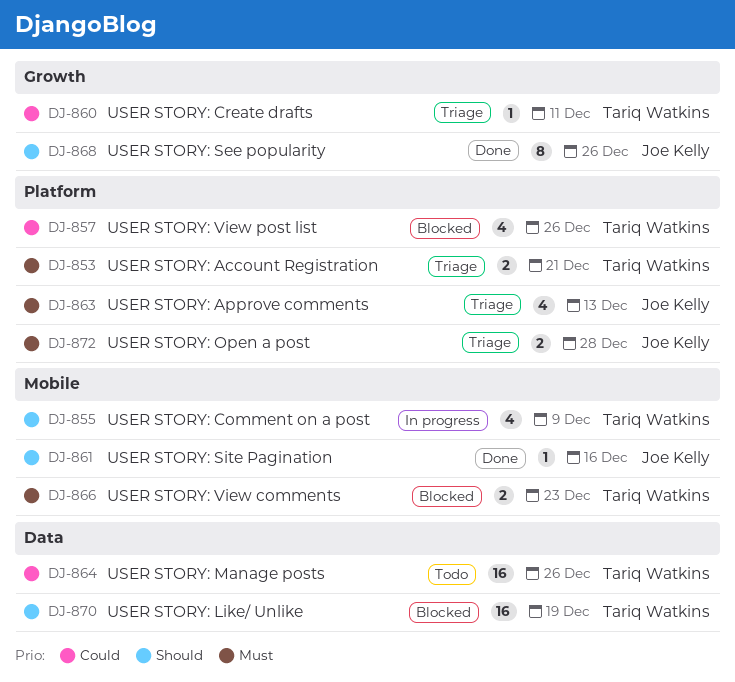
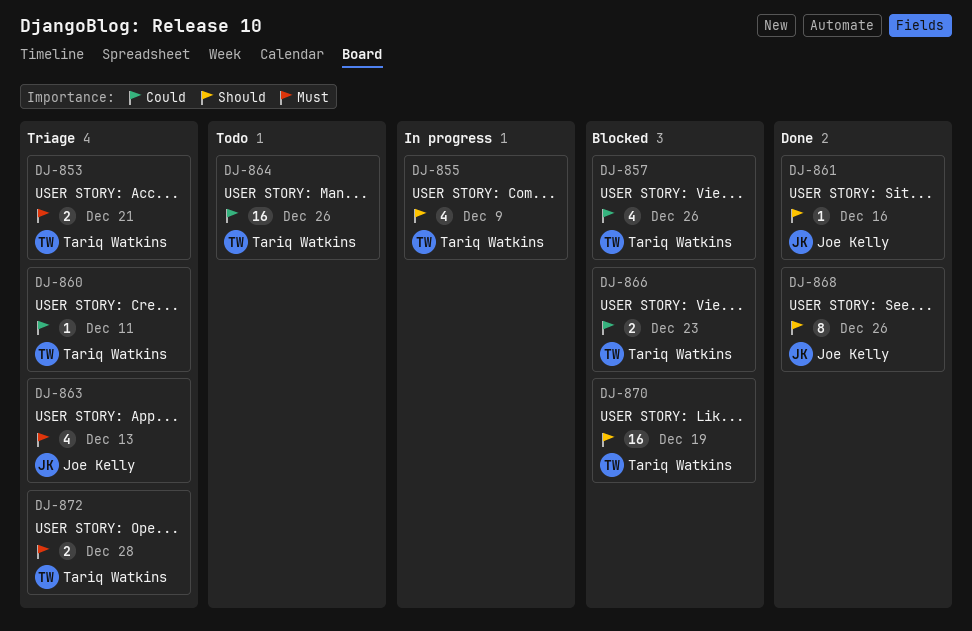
DJ-866, priority: Must -> Could
DJ-872, owner: Joe Kelly -> Tariq Watkins

